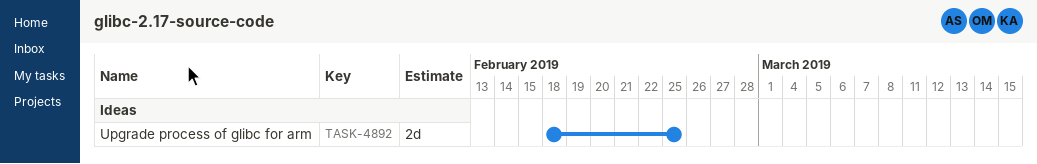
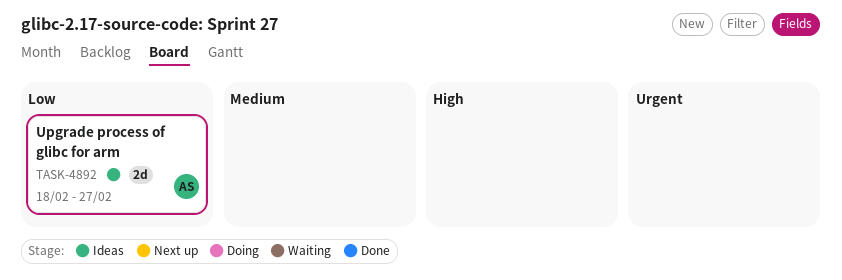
TASK-4892, due: Feb 25 -> Feb 27

